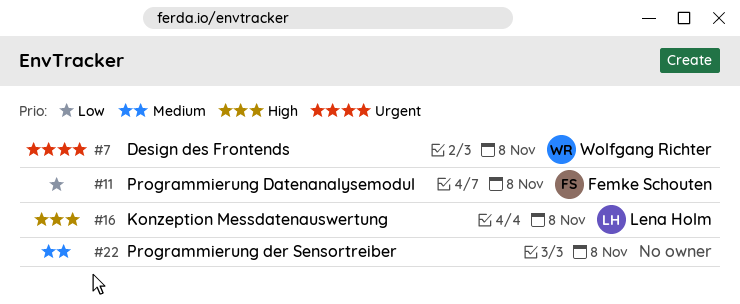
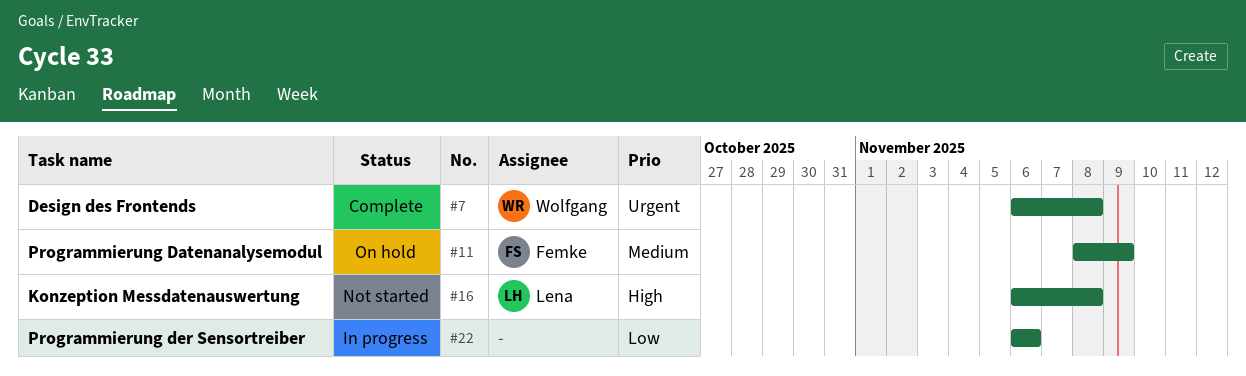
#11, priority: Low -> Medium
#11, due: Nov 8 -> Nov 9
#22, priority: Medium -> Low
#22, due: Nov 8 -> Nov 6

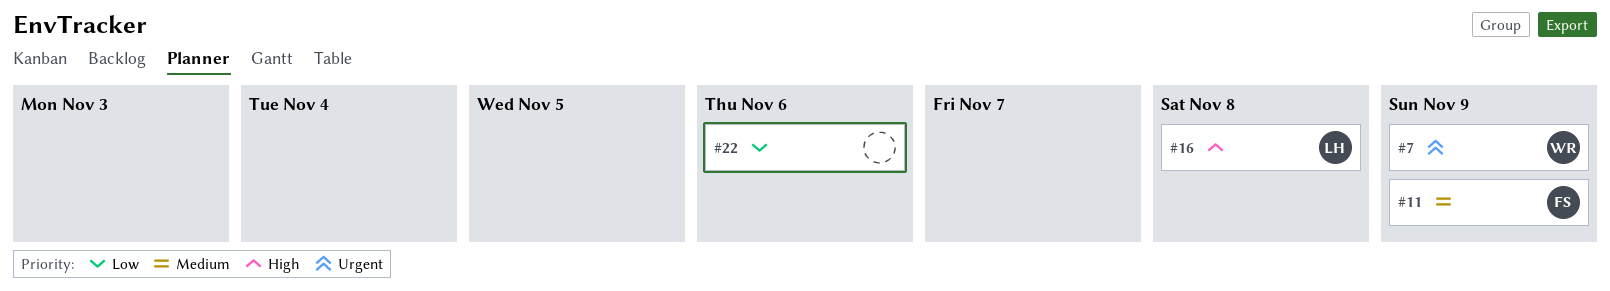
#7, due: Nov 8 -> Nov 9

